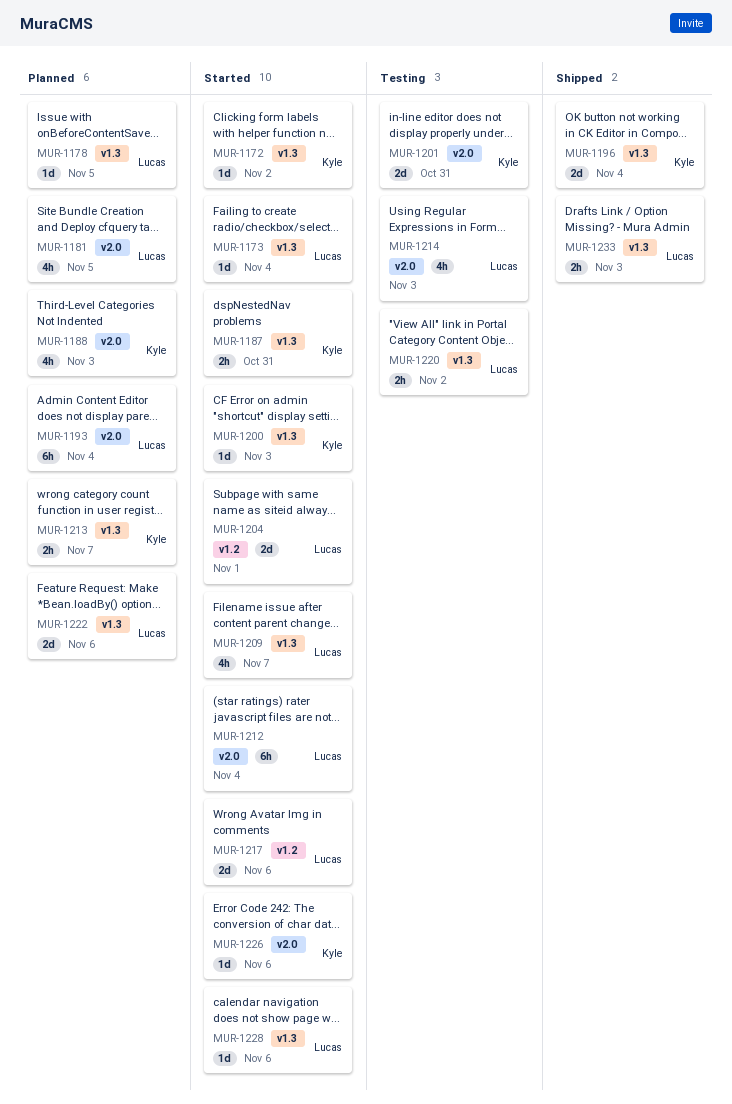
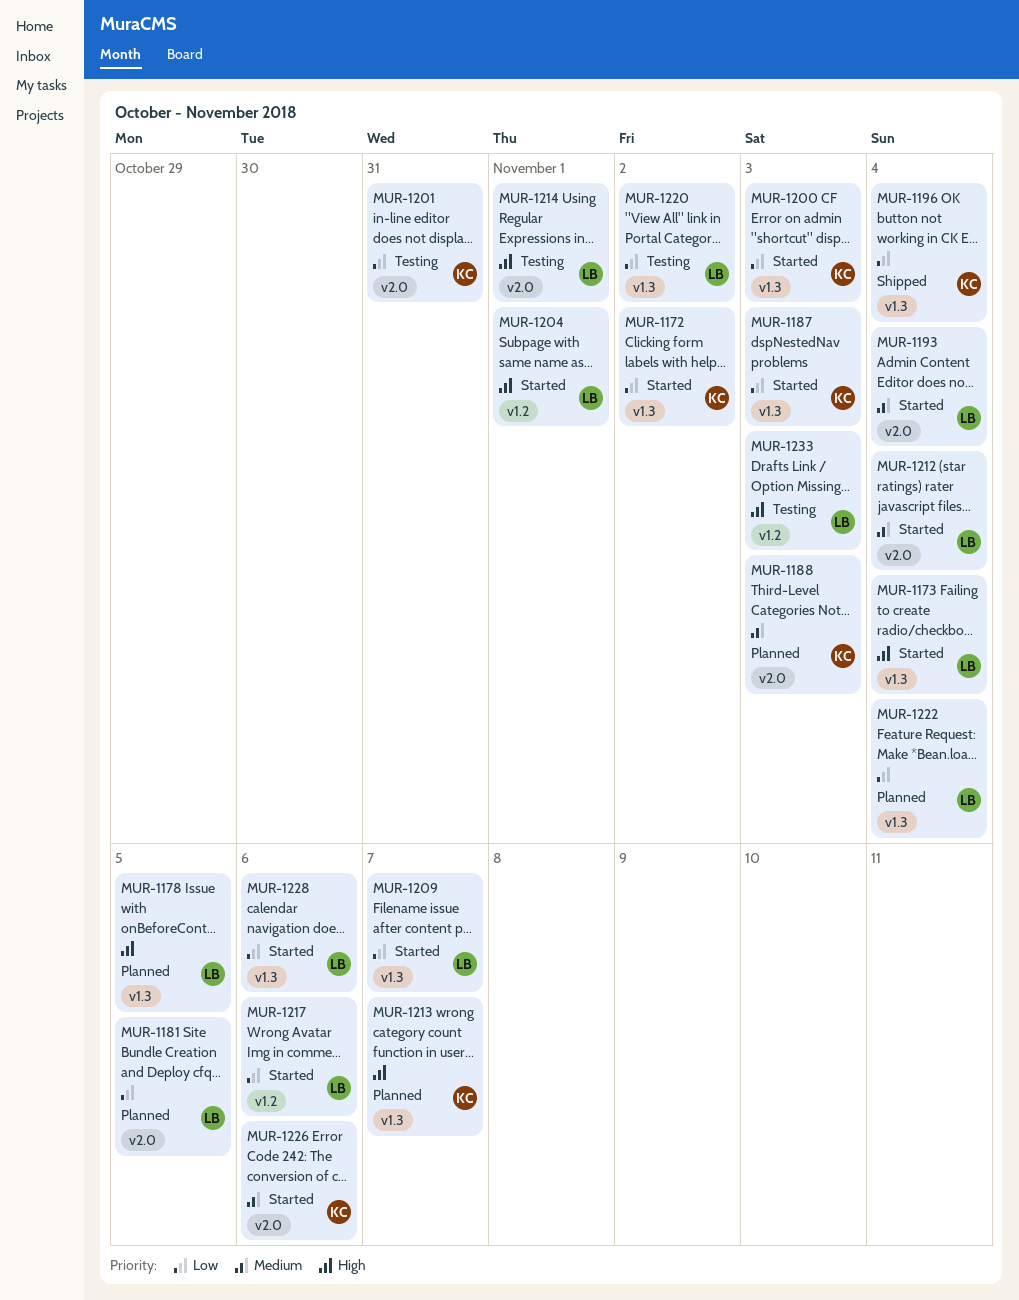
MUR-1187, due: Oct 31 -> Nov 3
MUR-1193, status: Planned -> Started
MUR-1214, due: Nov 3 -> Nov 1
MUR-1222, due: Nov 6 -> Nov 4
MUR-1233, status: Shipped -> Testing
MUR-1233, label: v1.3 -> v1.2

